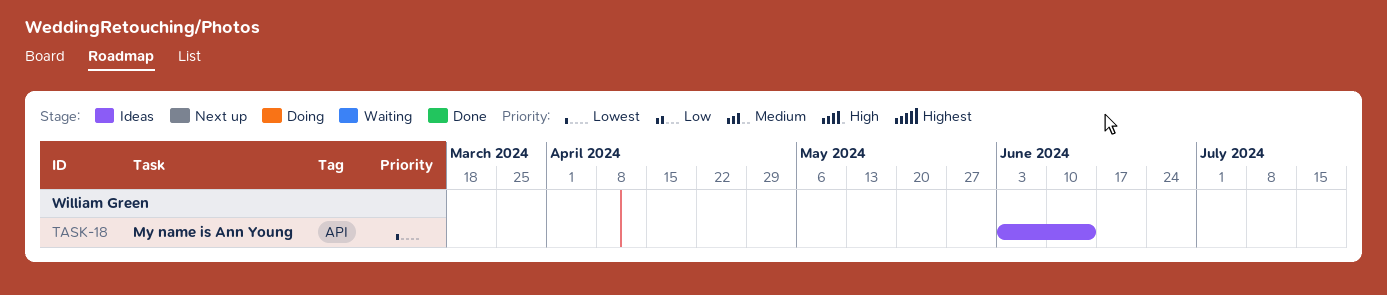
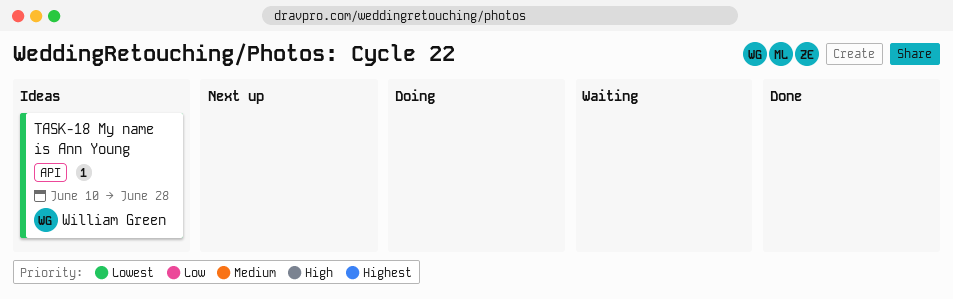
TASK-18, start: Jun 3 -> Jun 10
TASK-18, due: Jun 14 -> Jun 28

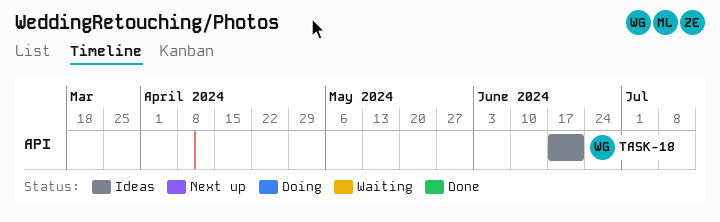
TASK-18, start: Jun 10 -> Jun 17
TASK-18, due: Jun 28 -> Jun 21

